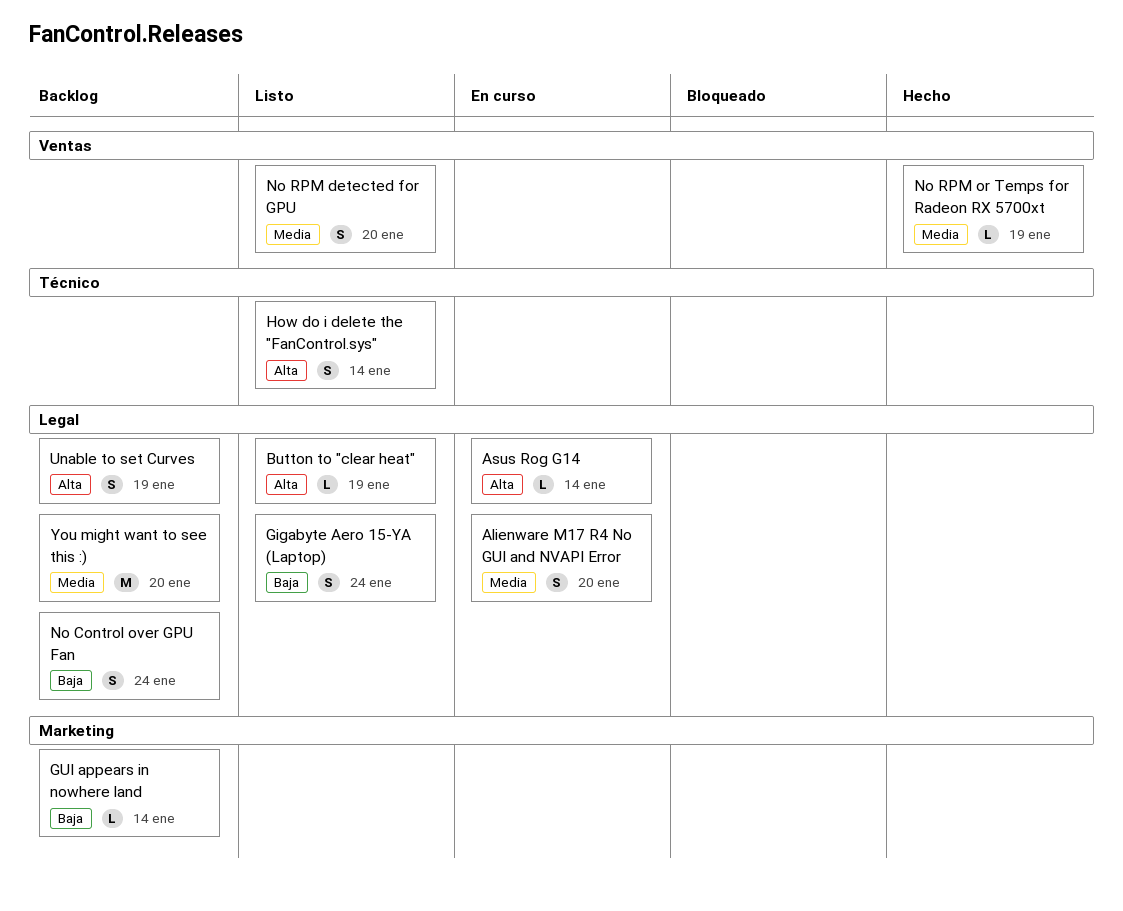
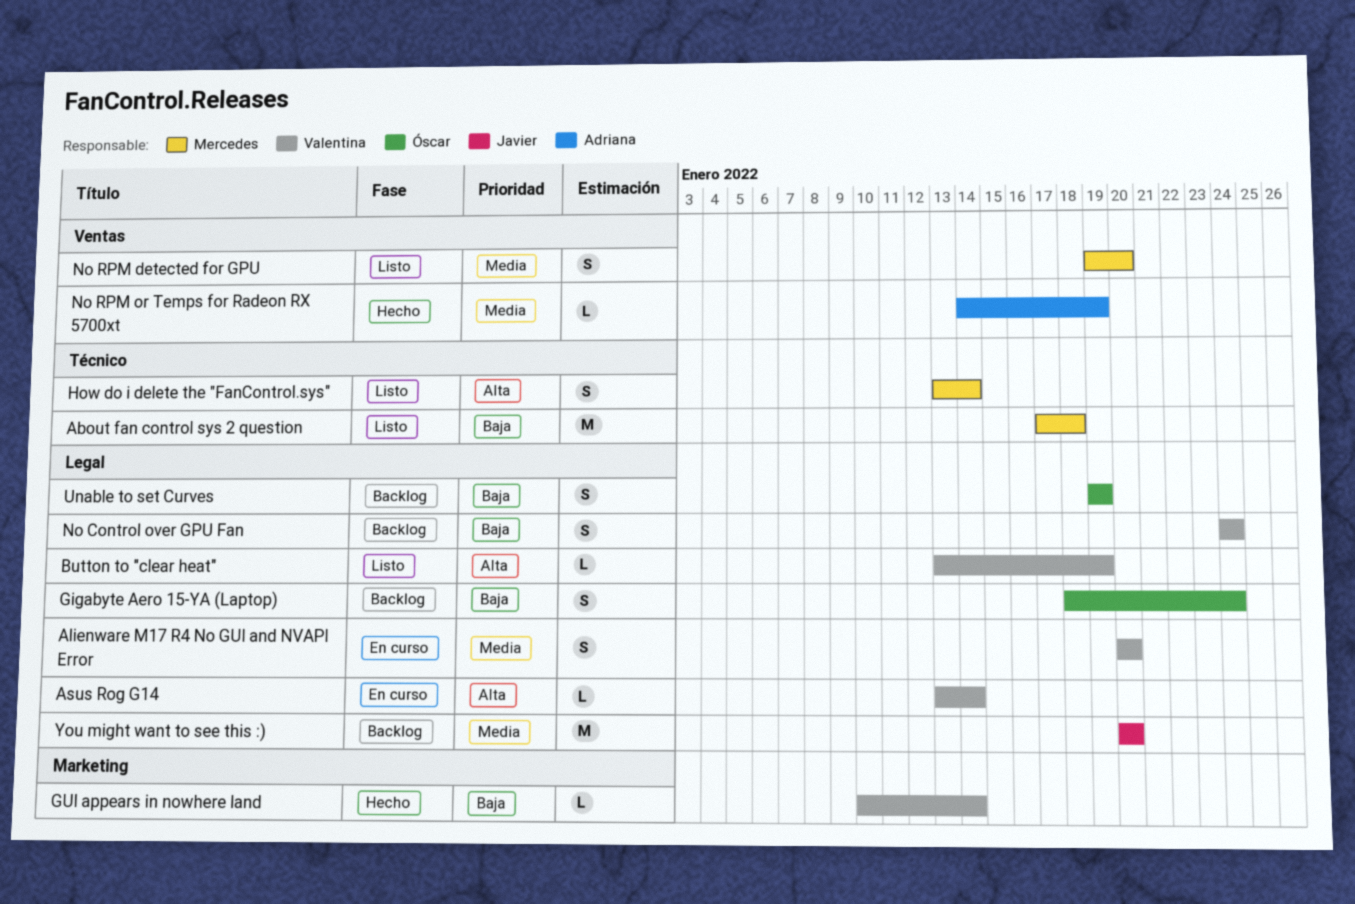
About fan control sys 2 question: none -> present
Gigabyte Aero 15-YA (Laptop), status: Listo -> Backlog
GUI appears in nowhere land, status: Backlog -> Hecho
Unable to set Curves, priority: Alta -> Baja

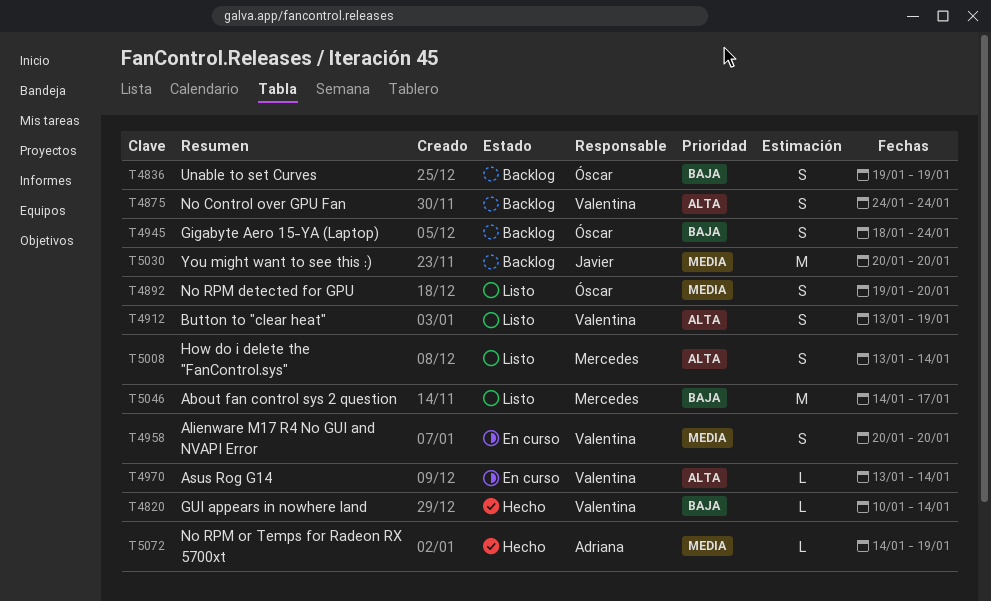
About fan control sys 2 question, start: Jan 17 -> Jan 14
About fan control sys 2 question, due: Jan 18 -> Jan 17
Button to "clear heat", estimate: L -> S
No Control over GPU Fan, priority: Baja -> Alta
No RPM detected for GPU, owner: Mercedes -> Óscar

